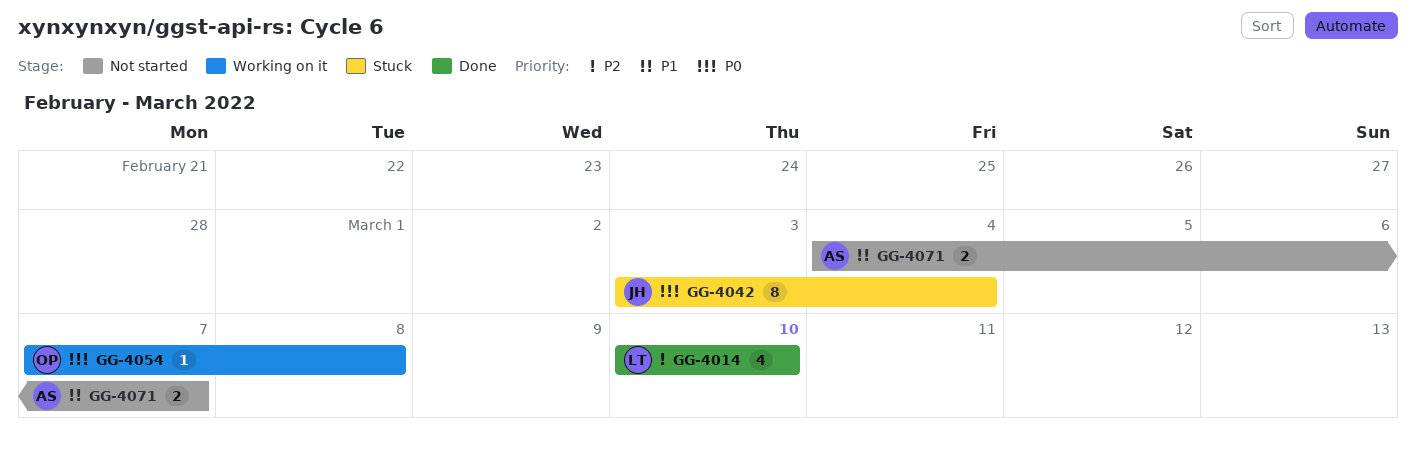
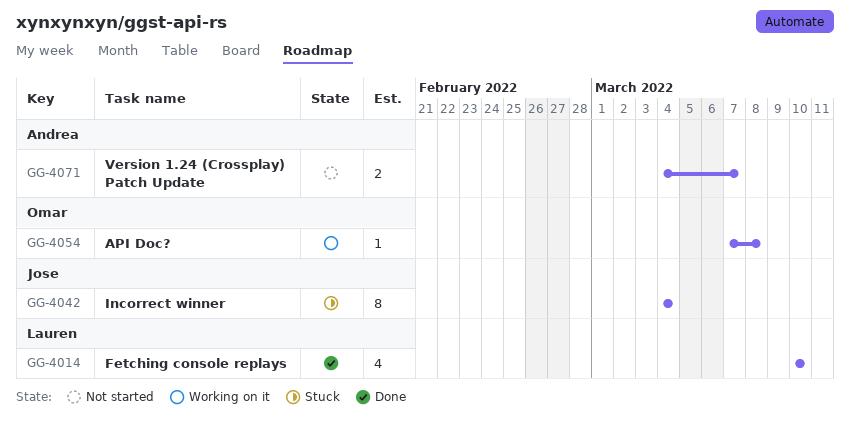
GG-4042, start: Mar 3 -> Mar 4

